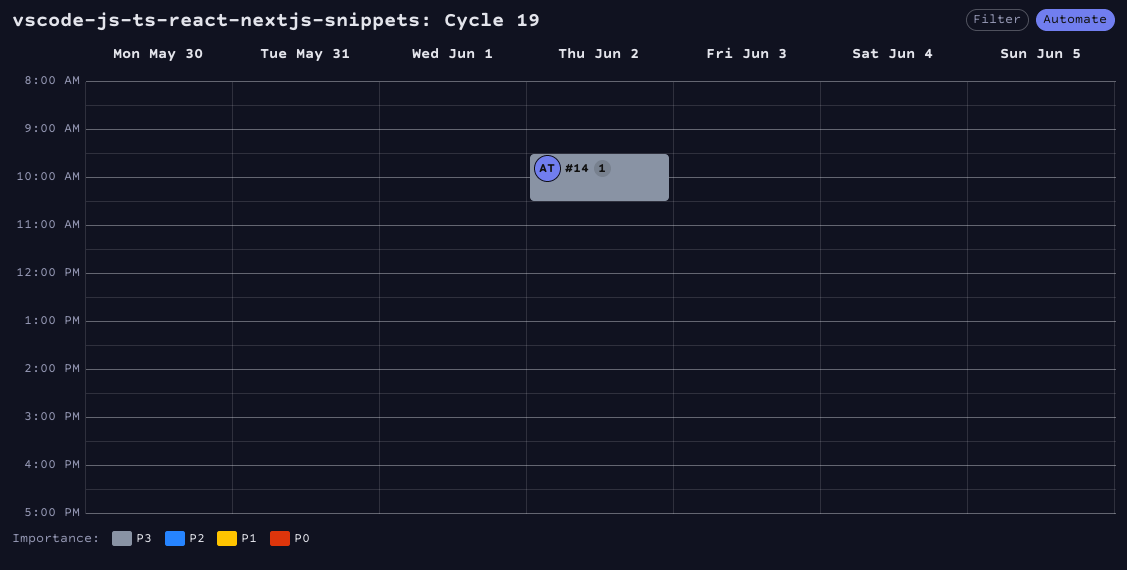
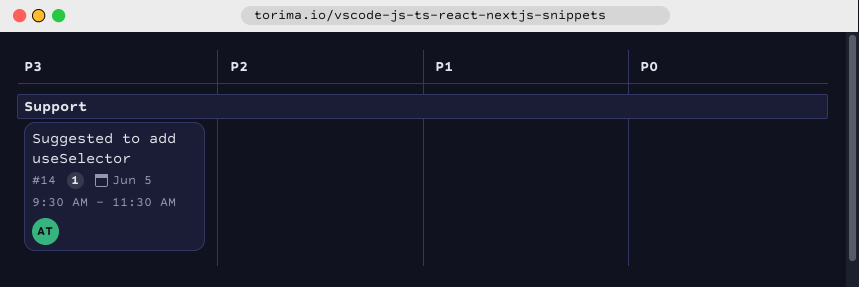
#14, day: Jun 2 -> Jun 5
#14, ends: 10:30 -> 11:30

